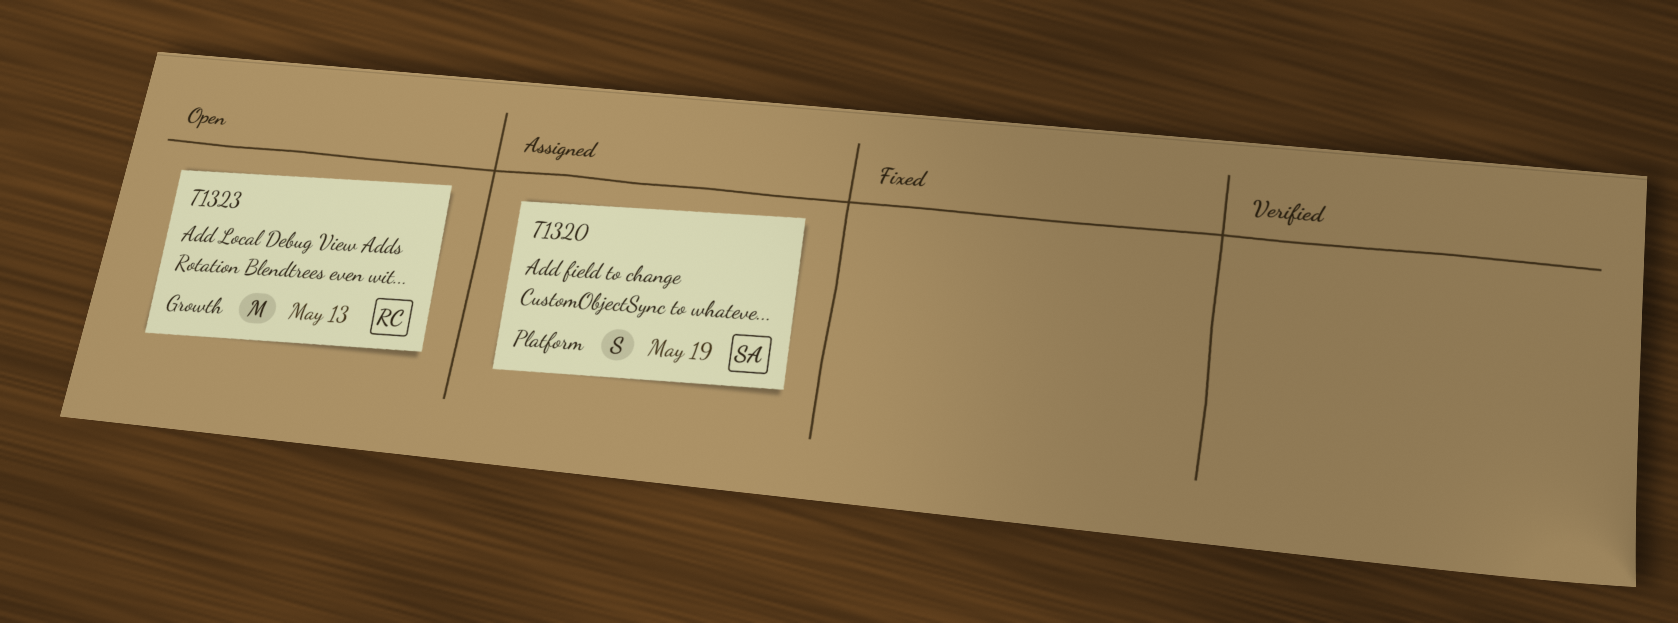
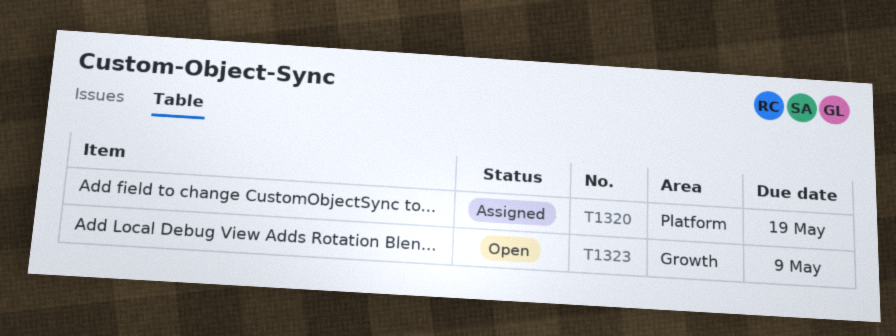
T1323, due: May 13 -> May 9

